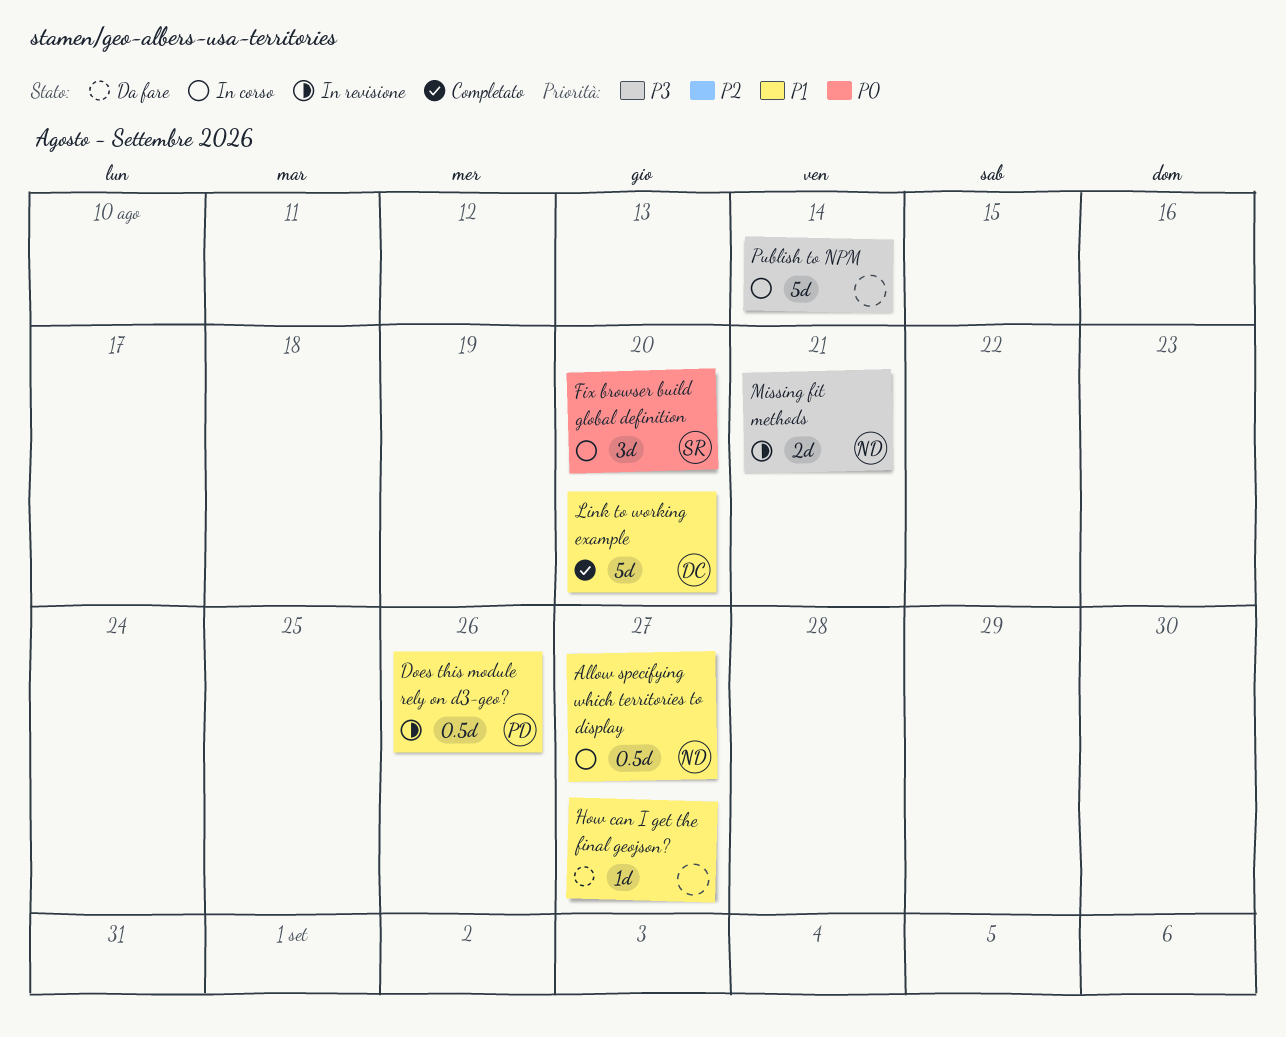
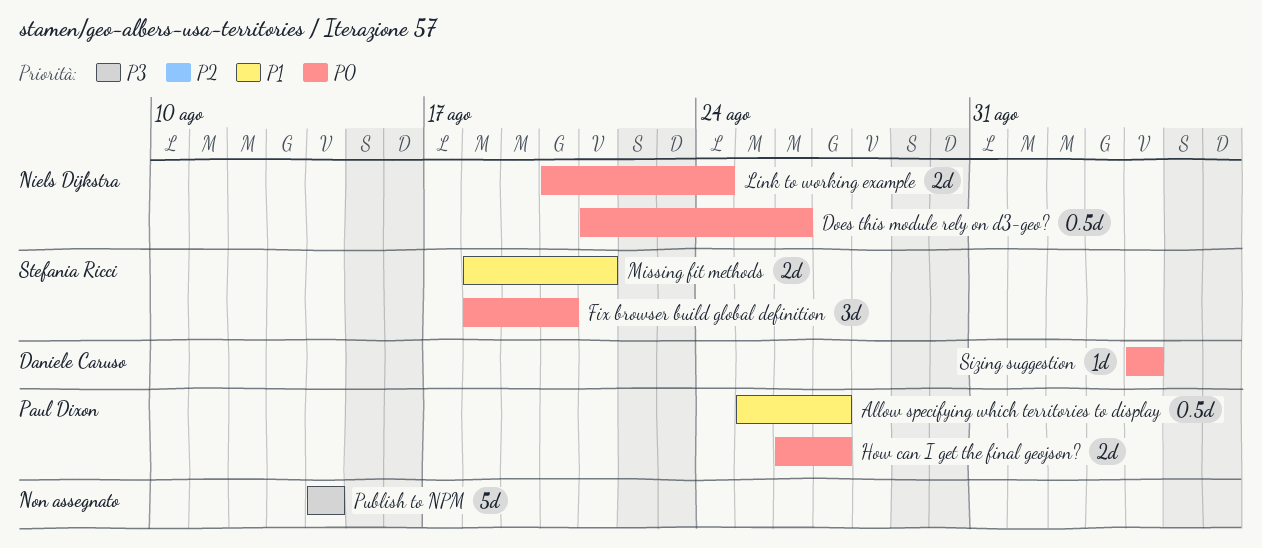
Allow specifying which territories to display, owner: Niels Dijkstra -> Paul Dixon
Does this module rely on d3-geo?, owner: Paul Dixon -> Niels Dijkstra
Does this module rely on d3-geo?, priority: P1 -> P0
How can I get the final geojson?, owner: none -> Paul Dixon
How can I get the final geojson?, priority: P1 -> P0
How can I get the final geojson?, estimate: 1d -> 2d
Link to working example, owner: Daniele Caruso -> Niels Dijkstra
Link to working example, priority: P1 -> P0
Link to working example, estimate: 5d -> 2d
Link to working example, due: Aug 20 -> Aug 24
Missing fit methods, owner: Niels Dijkstra -> Stefania Ricci
Missing fit methods, priority: P3 -> P1
Sizing suggestion: none -> present

